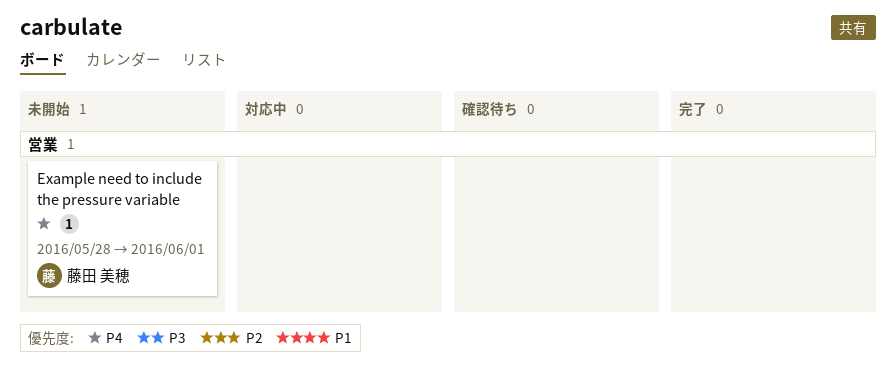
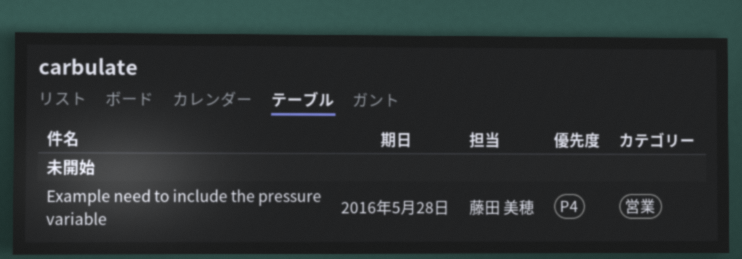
Example need to include the pressure variable, due: Jun 1 -> May 28

